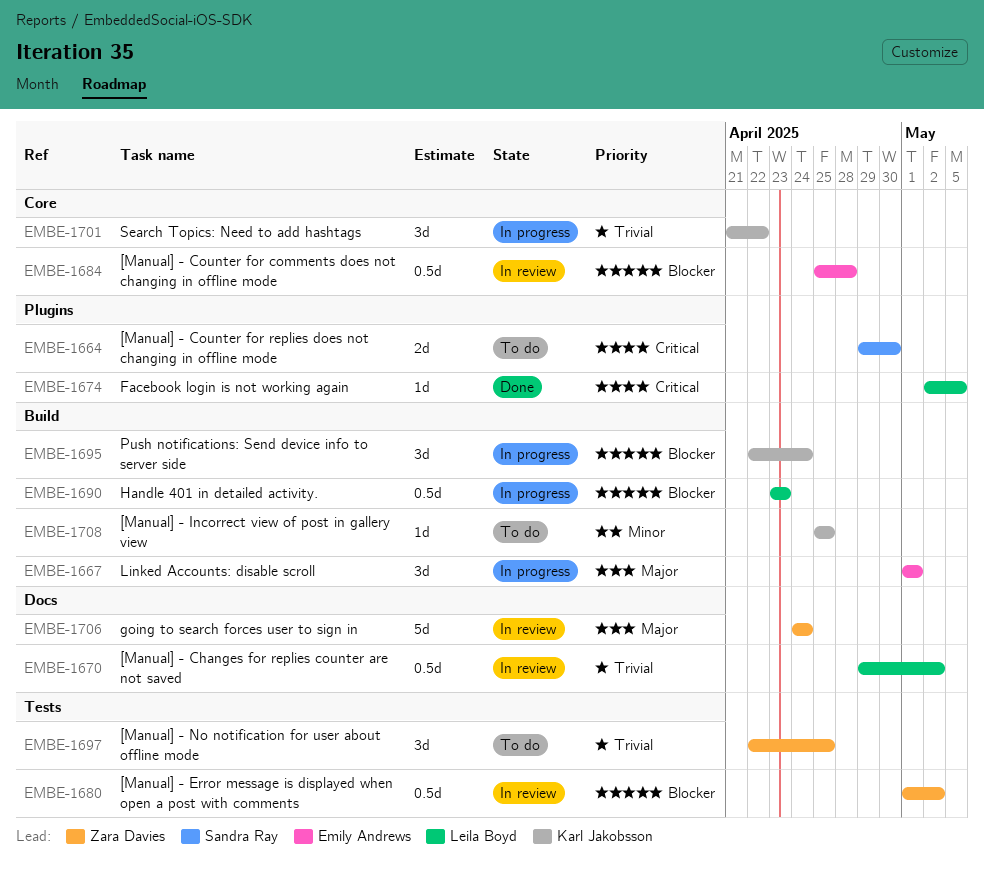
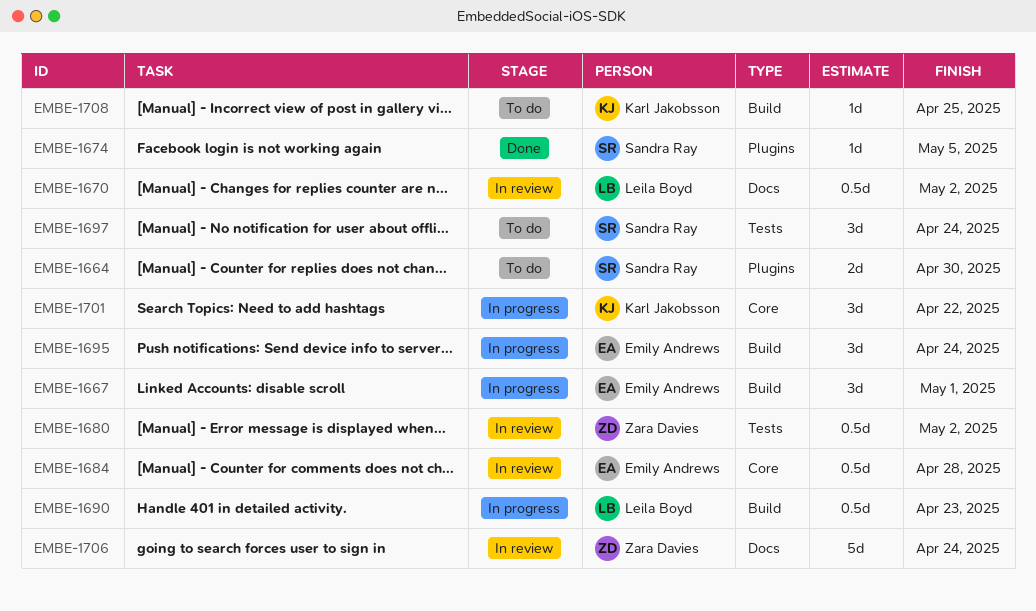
EMBE-1674, owner: Leila Boyd -> Sandra Ray
EMBE-1695, owner: Karl Jakobsson -> Emily Andrews
EMBE-1697, owner: Zara Davies -> Sandra Ray
EMBE-1697, due: Apr 25 -> Apr 24

